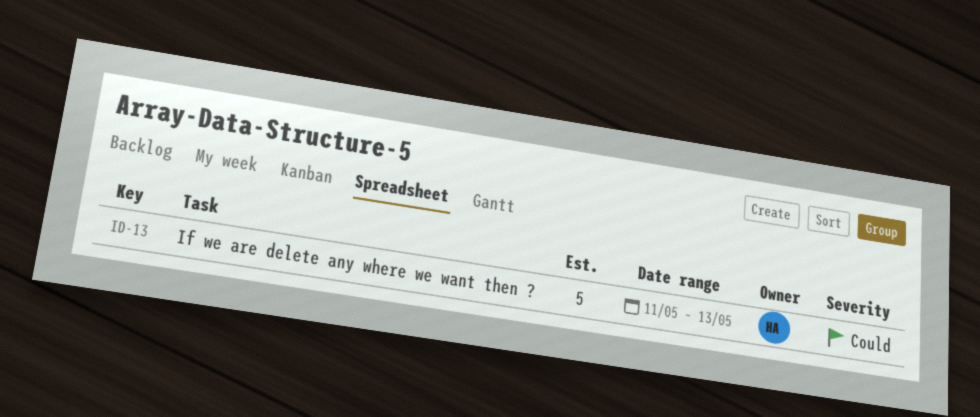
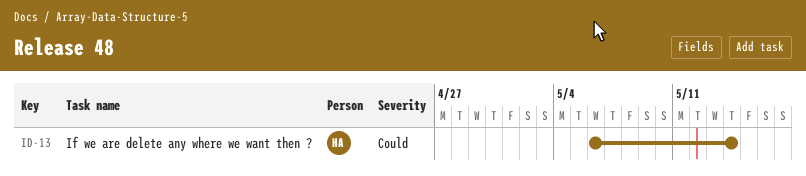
ID-13, start: May 11 -> May 6
ID-13, due: May 13 -> May 14

